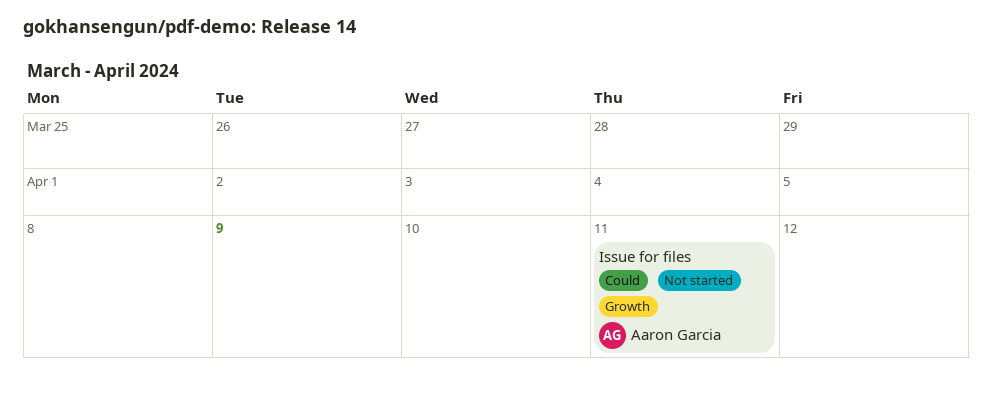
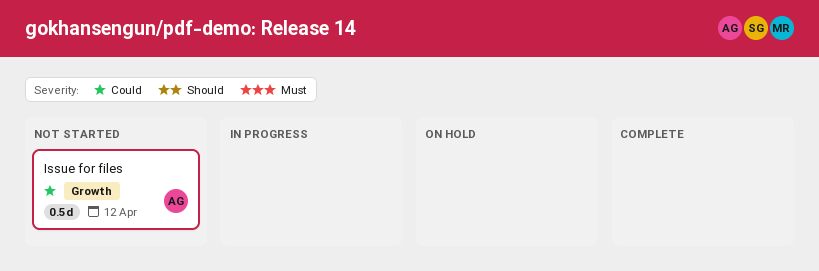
Issue for files, due: Apr 11 -> Apr 12

